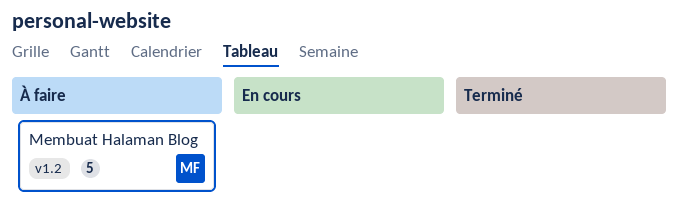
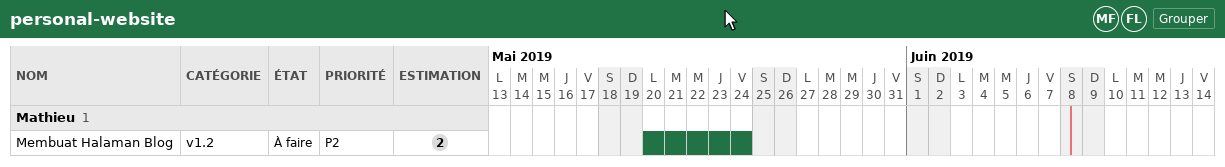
Membuat Halaman Blog, estimate: 5 -> 2

